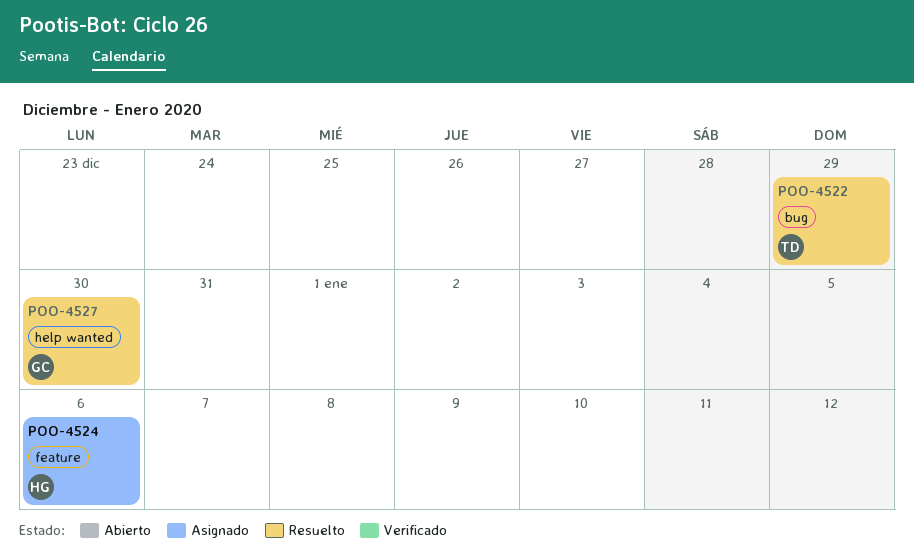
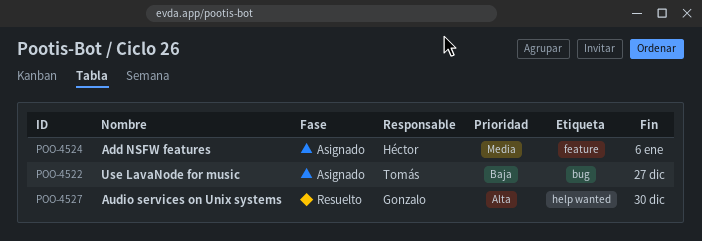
POO-4522, status: Resuelto -> Asignado
POO-4522, due: Dec 29 -> Dec 27

